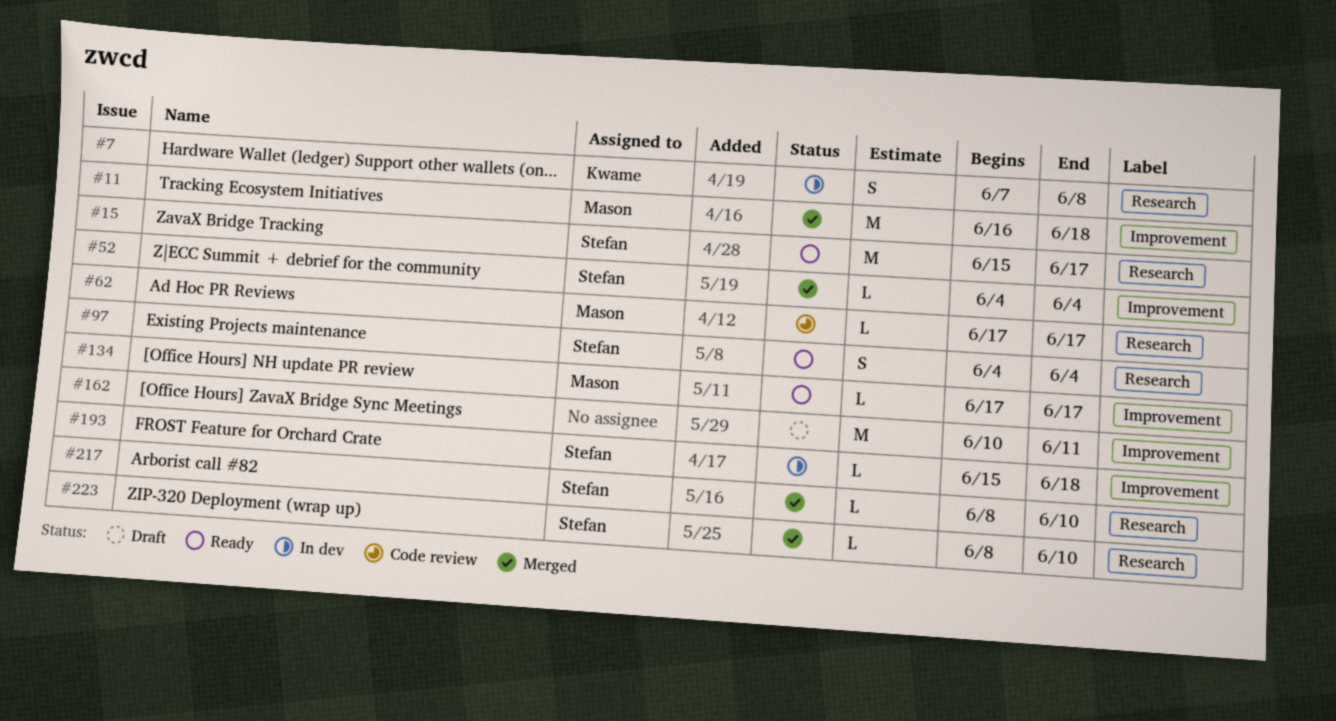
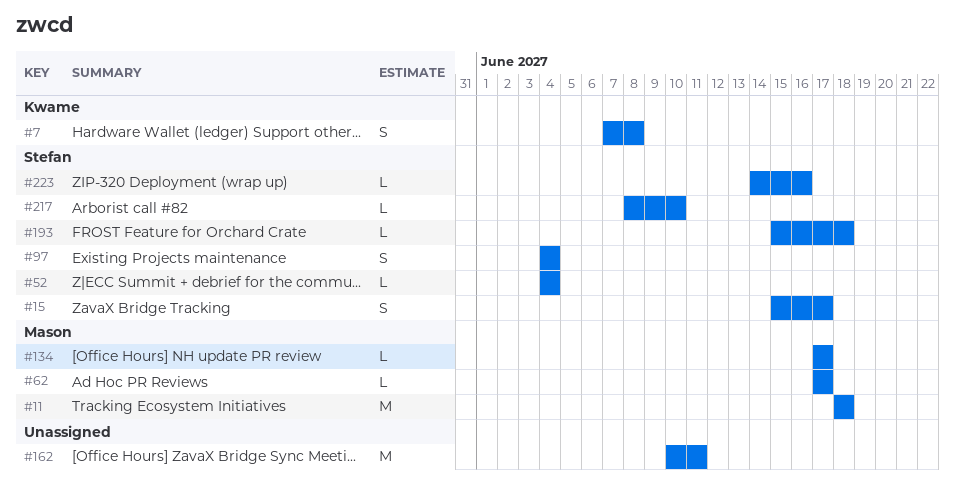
#11, start: Jun 16 -> Jun 18
#15, estimate: M -> S
#223, start: Jun 8 -> Jun 14
#223, due: Jun 10 -> Jun 16

